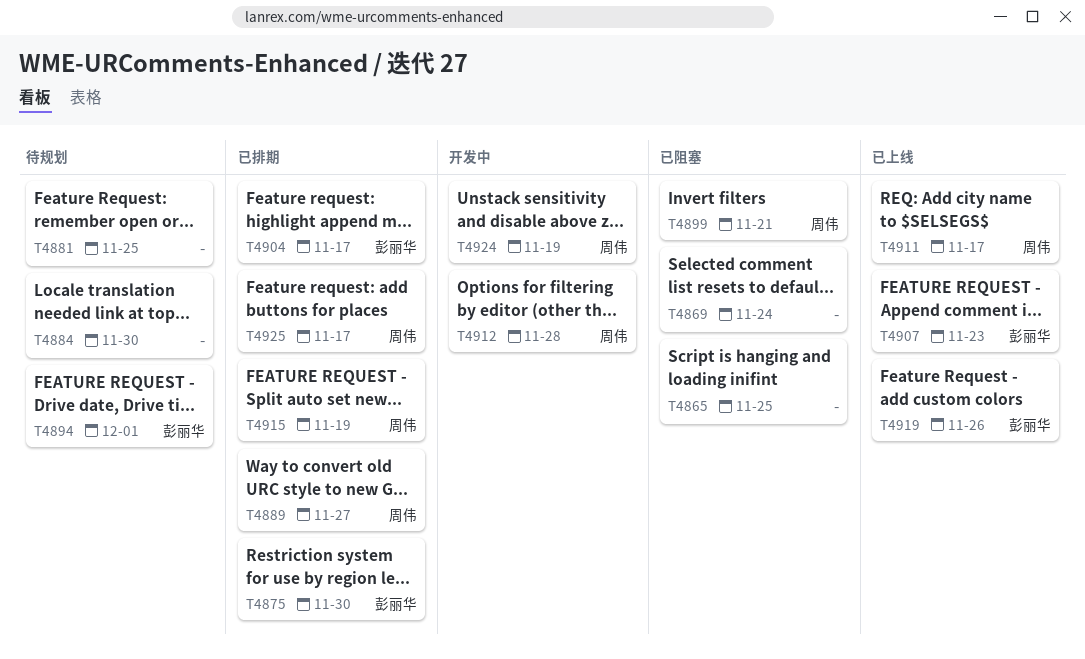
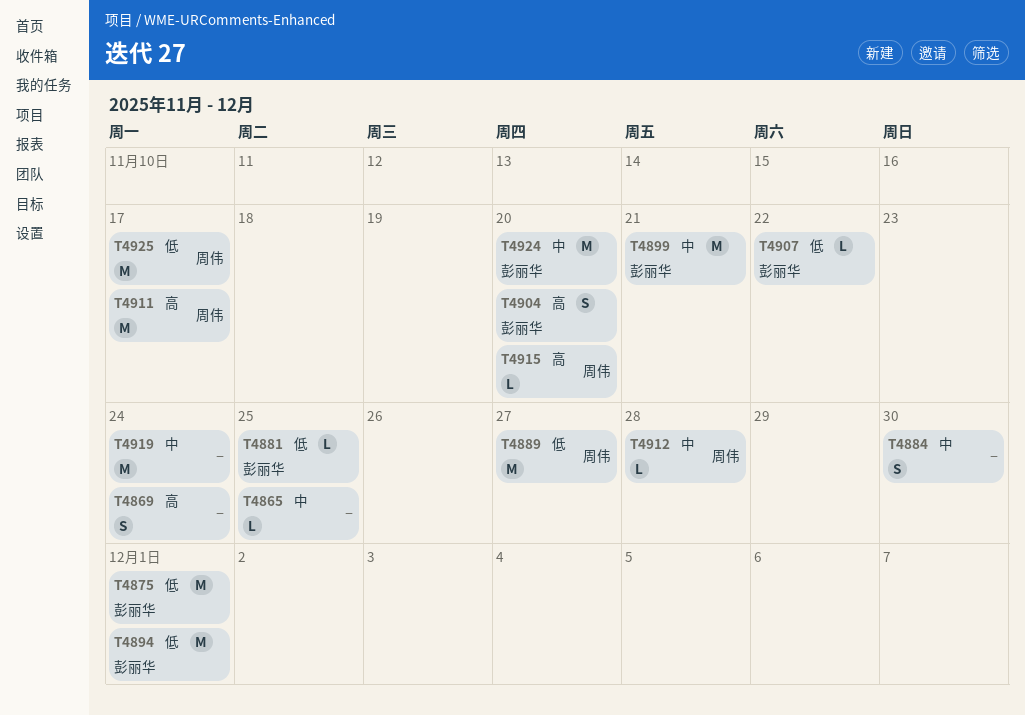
T4875, due: Nov 30 -> Dec 1
T4881, owner: none -> 彭丽华
T4899, owner: 周伟 -> 彭丽华
T4904, due: Nov 17 -> Nov 20
T4907, due: Nov 23 -> Nov 22
T4915, due: Nov 19 -> Nov 20
T4919, owner: 彭丽华 -> none
T4919, due: Nov 26 -> Nov 24
T4924, owner: 周伟 -> 彭丽华
T4924, due: Nov 19 -> Nov 20

